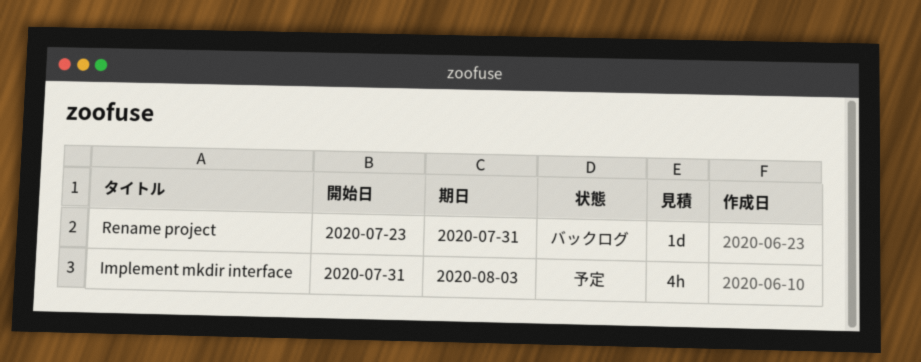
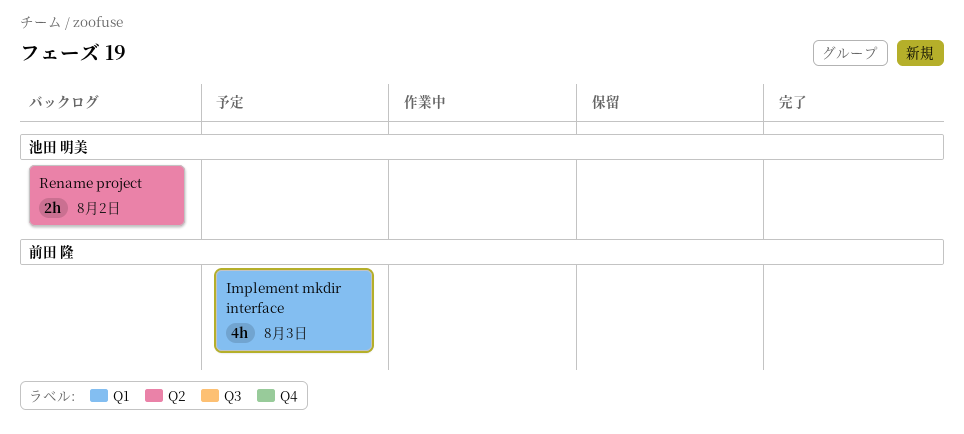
Rename project, estimate: 1d -> 2h
Rename project, due: Jul 31 -> Aug 2

